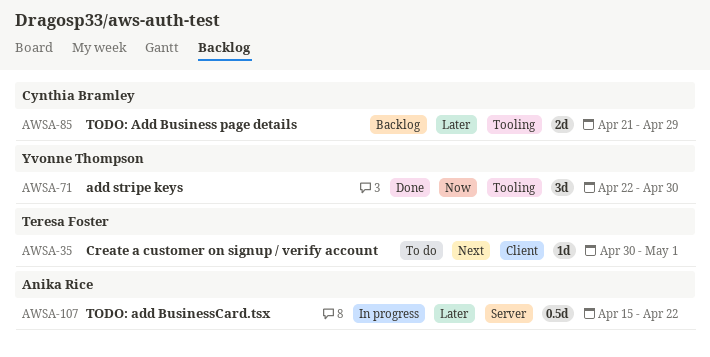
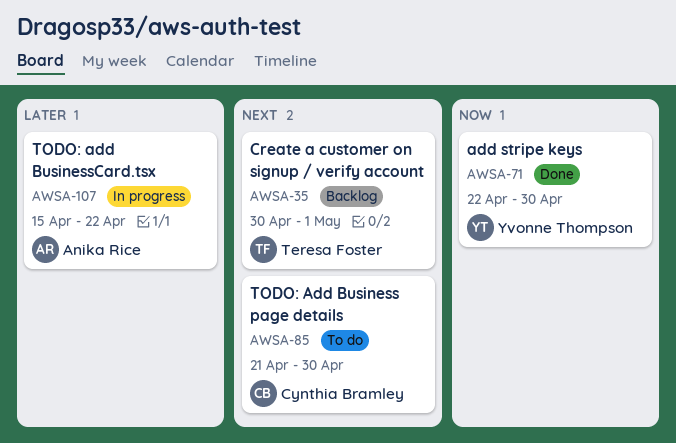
AWSA-35, status: To do -> Backlog
AWSA-85, status: Backlog -> To do
AWSA-85, priority: Later -> Next
AWSA-85, due: Apr 29 -> Apr 30

